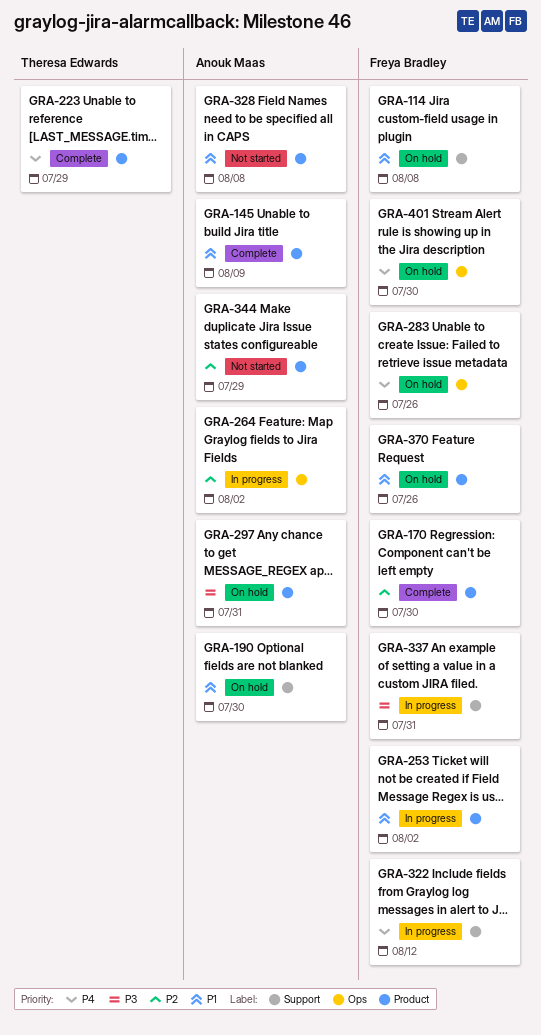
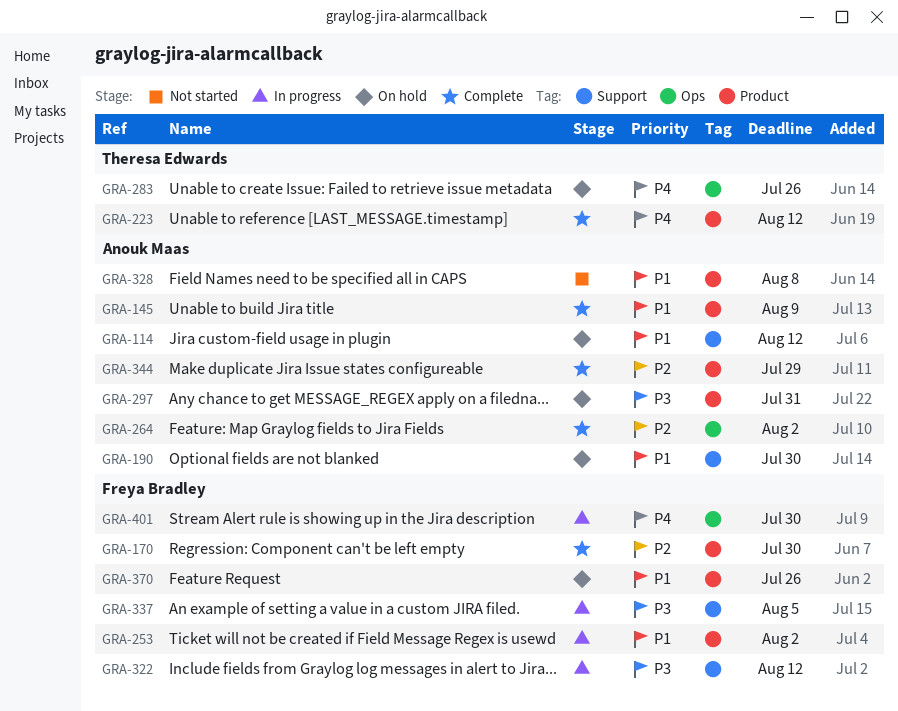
GRA-114, owner: Freya Bradley -> Anouk Maas
GRA-114, due: Aug 8 -> Aug 12
GRA-223, due: Jul 29 -> Aug 12
GRA-264, status: In progress -> Complete
GRA-283, owner: Freya Bradley -> Theresa Edwards
GRA-322, priority: P4 -> P3
GRA-337, due: Jul 31 -> Aug 5
GRA-344, status: Not started -> Complete
GRA-401, status: On hold -> In progress

